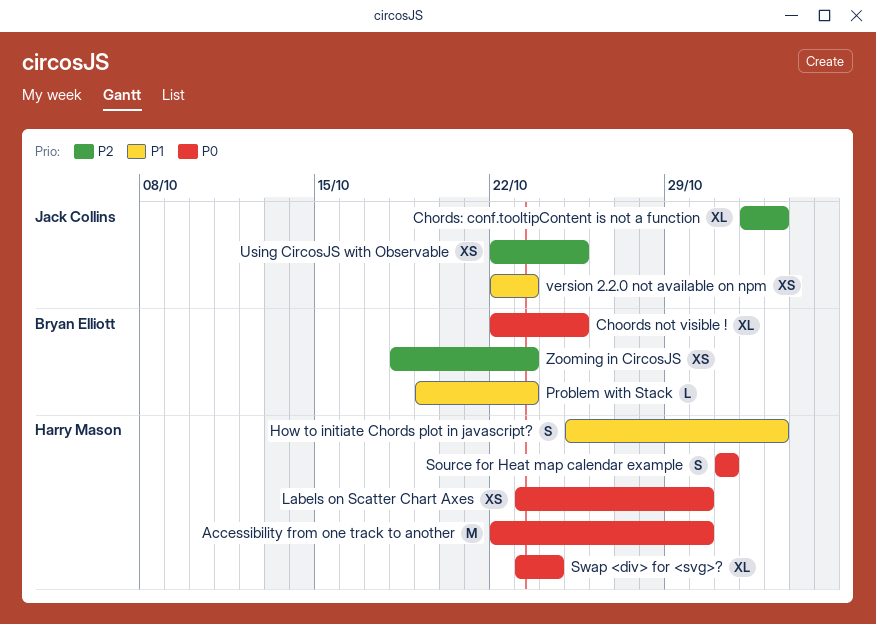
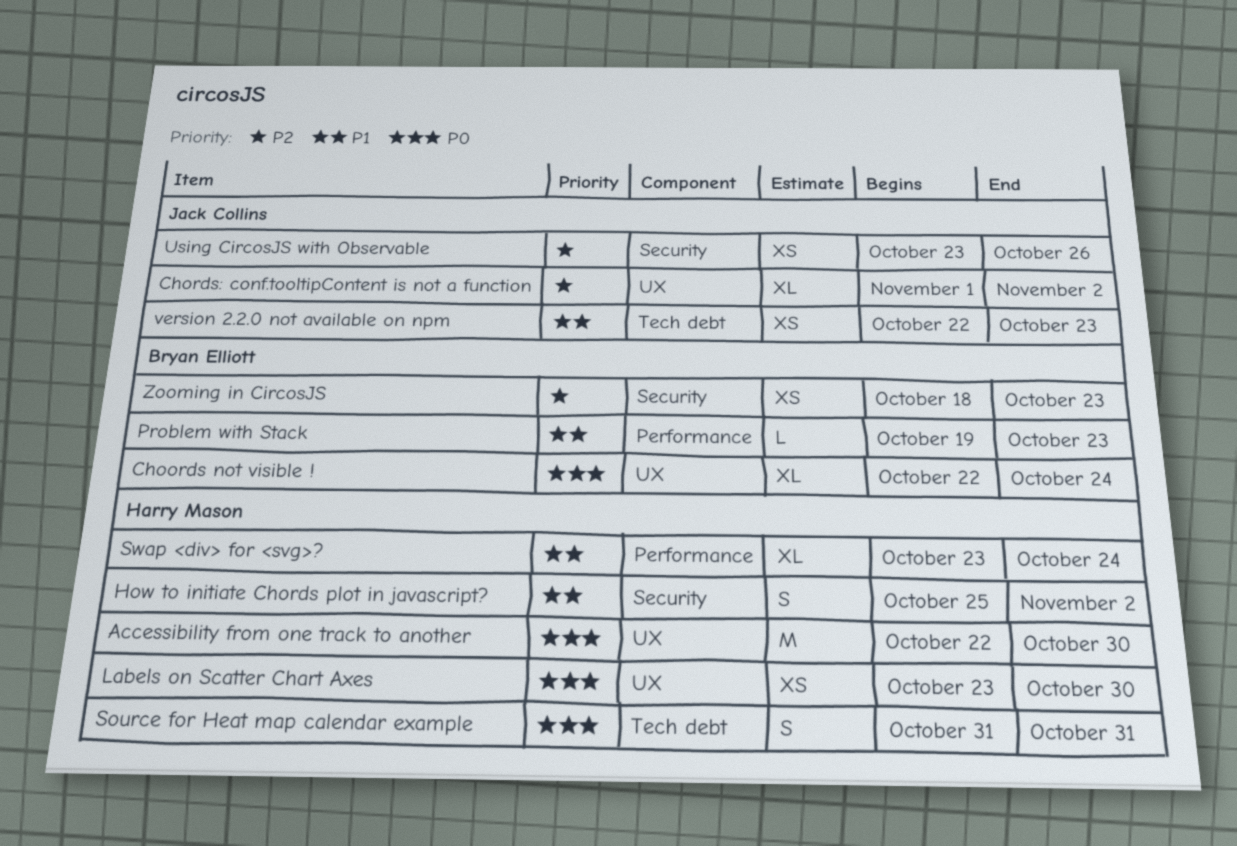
Choords not visible !, due: Oct 25 -> Oct 24
Swap <div> for <svg>?, priority: P0 -> P1
Using CircosJS with Observable, start: Oct 22 -> Oct 23
Using CircosJS with Observable, due: Oct 25 -> Oct 26

